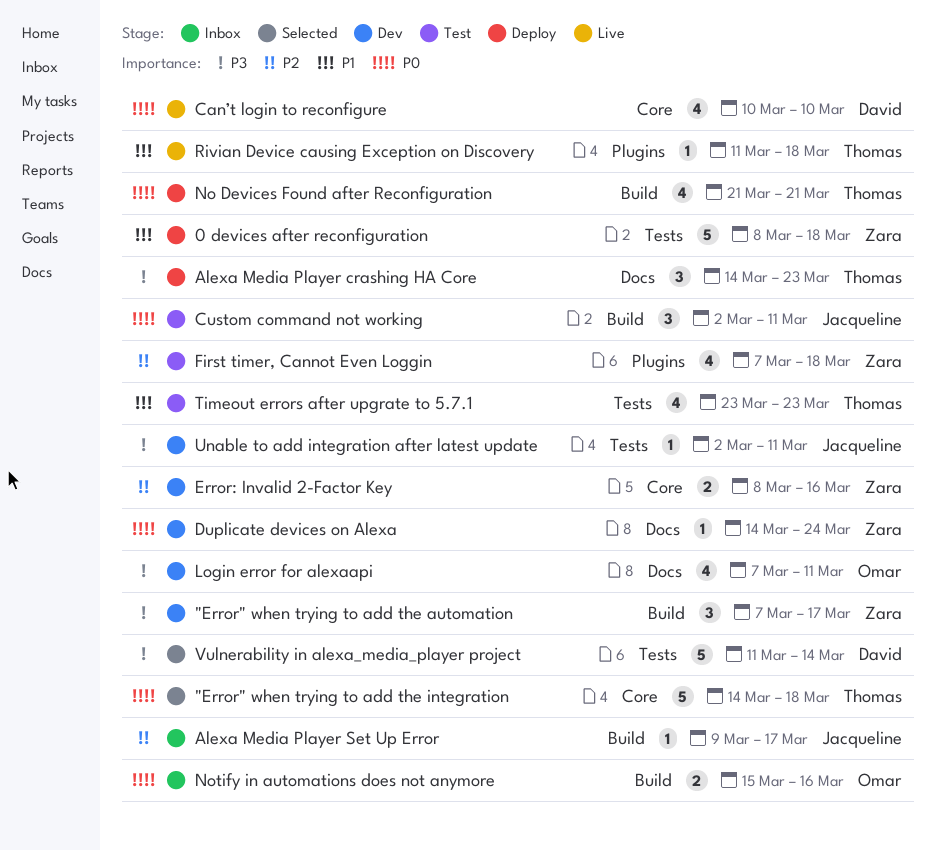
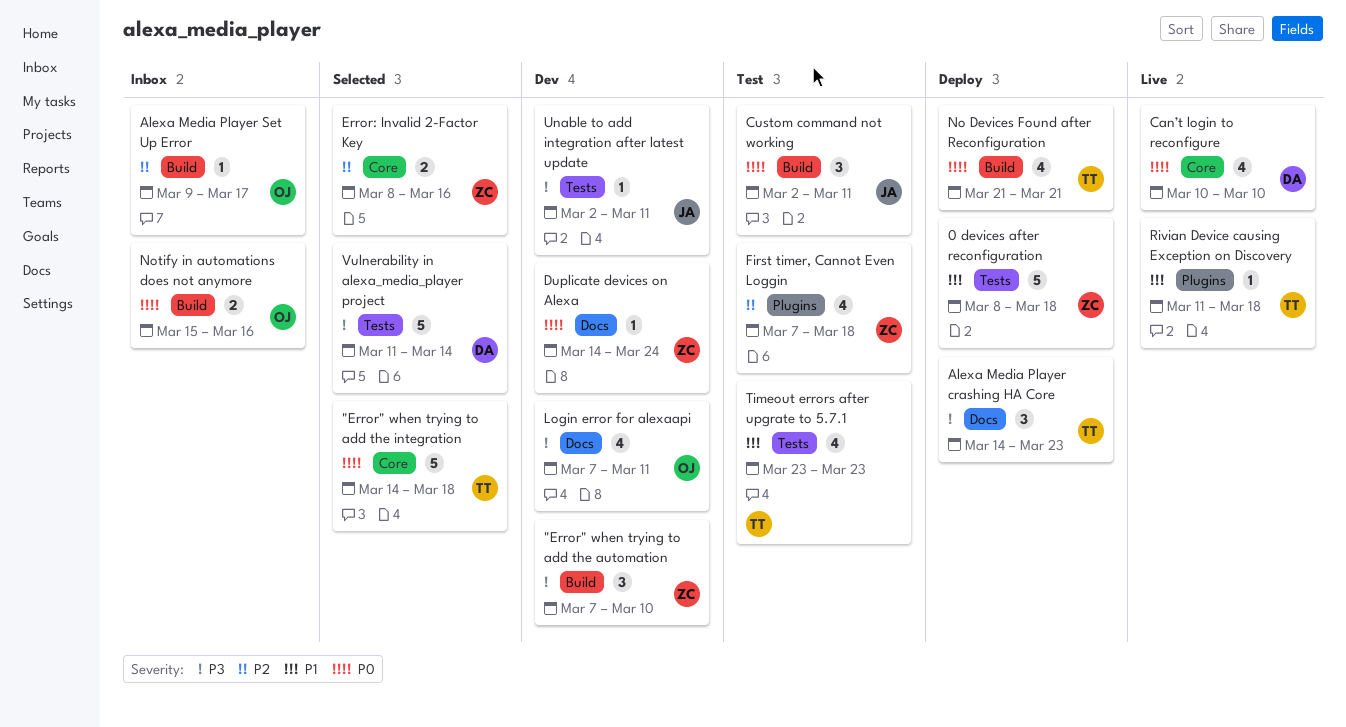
"Error" when trying to add the automation, due: Mar 17 -> Mar 10
Alexa Media Player Set Up Error, owner: Jacqueline -> Omar
Error: Invalid 2-Factor Key, status: Dev -> Selected

